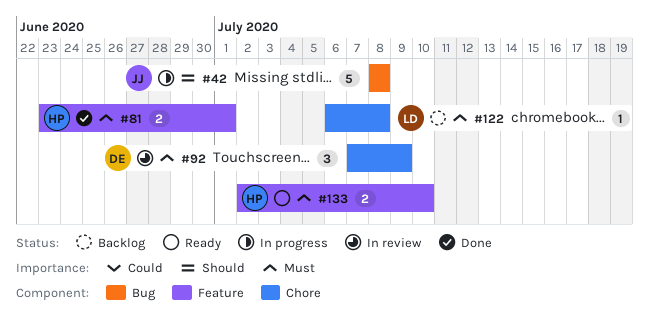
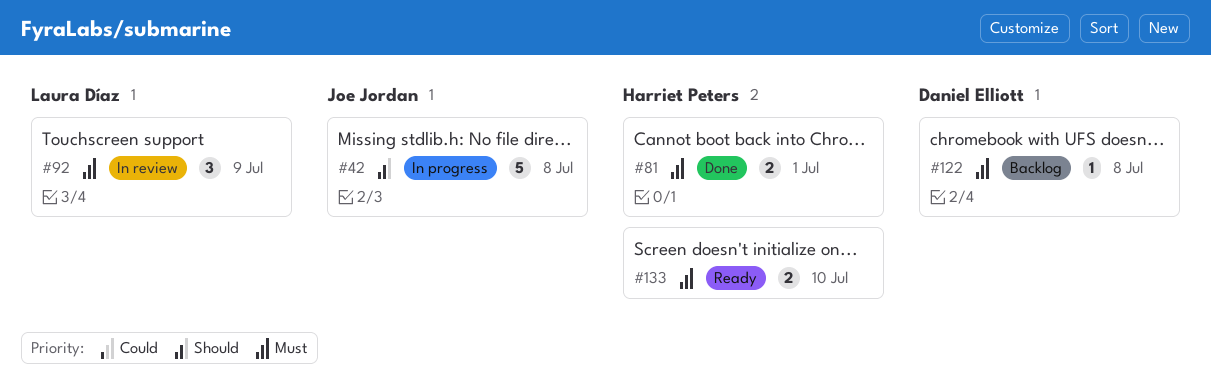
#92, owner: Daniel Elliott -> Laura Díaz
#122, owner: Laura Díaz -> Daniel Elliott

